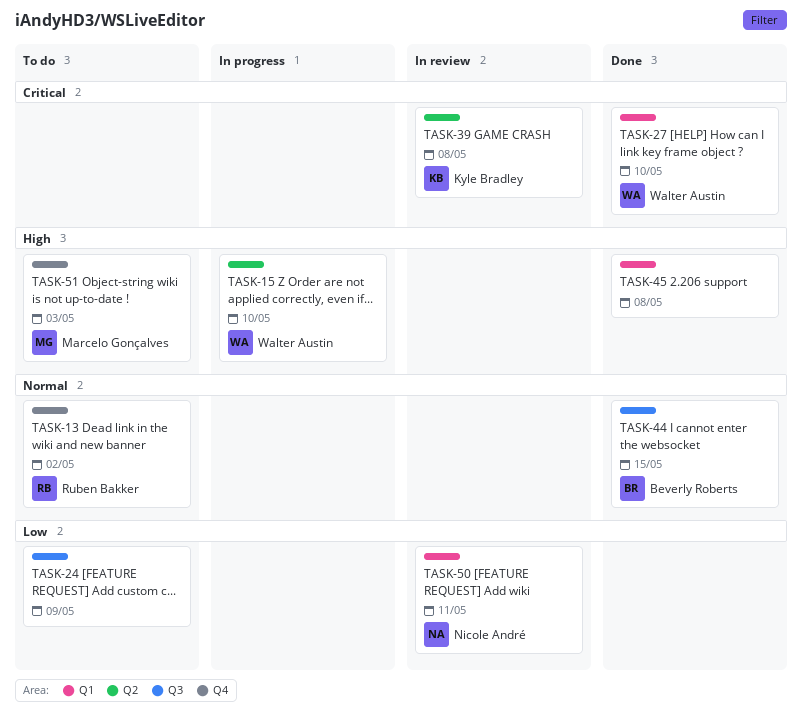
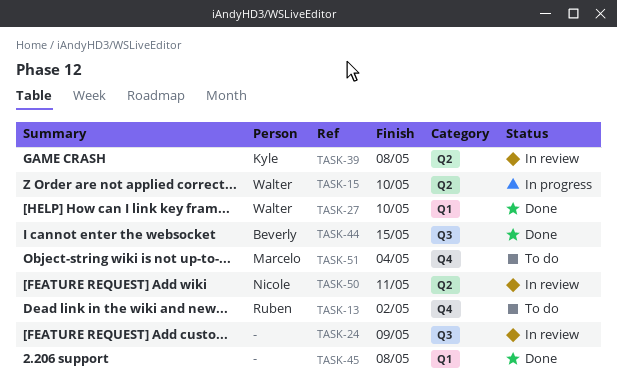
TASK-24, status: To do -> In review
TASK-50, label: Q1 -> Q2
TASK-51, due: May 3 -> May 4

